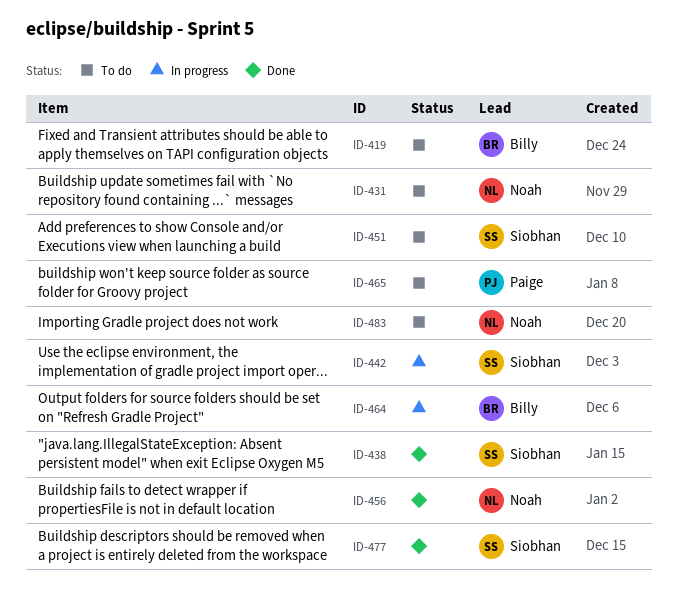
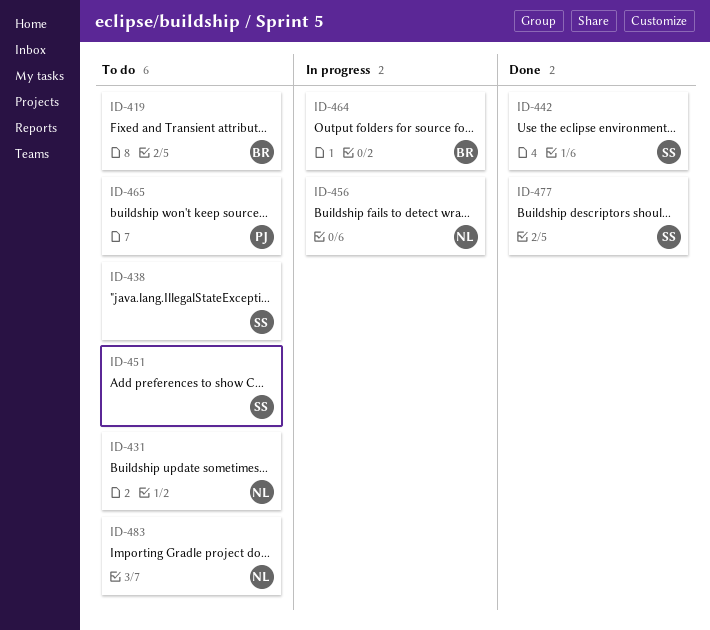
ID-438, status: Done -> To do
ID-442, status: In progress -> Done
ID-456, status: Done -> In progress

